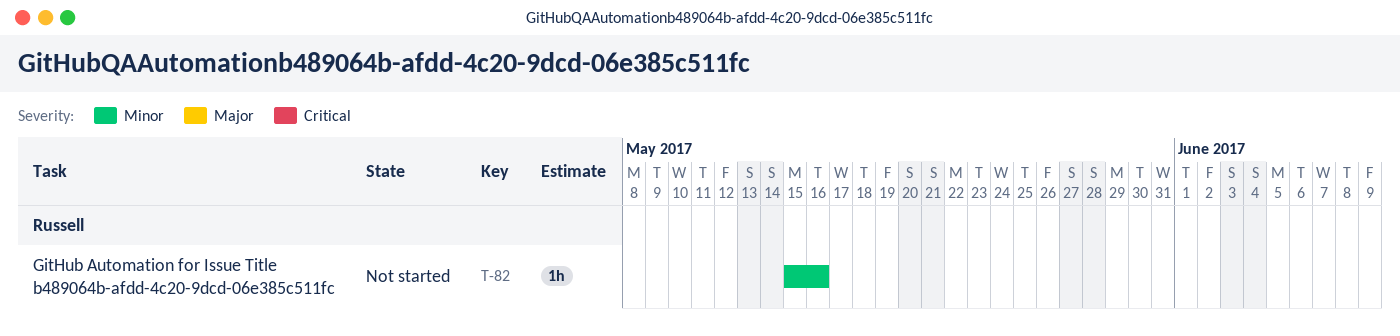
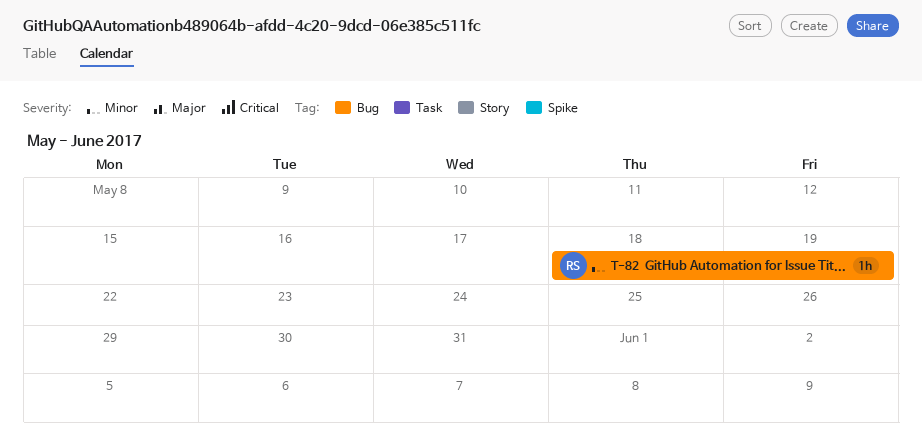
T-82, start: May 15 -> May 18
T-82, due: May 16 -> May 19

